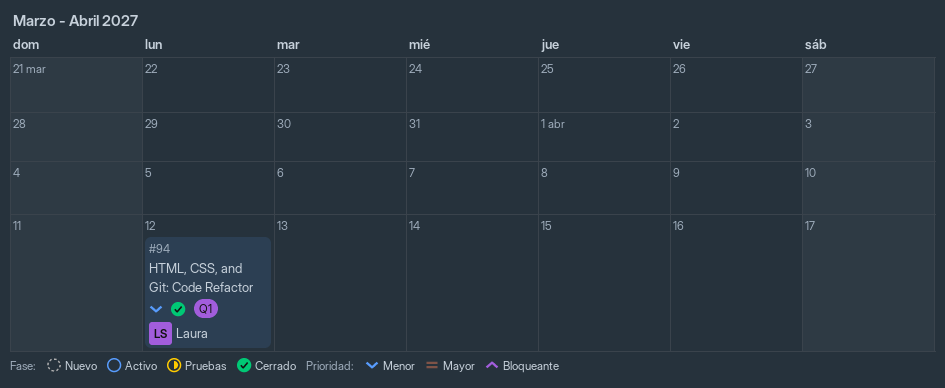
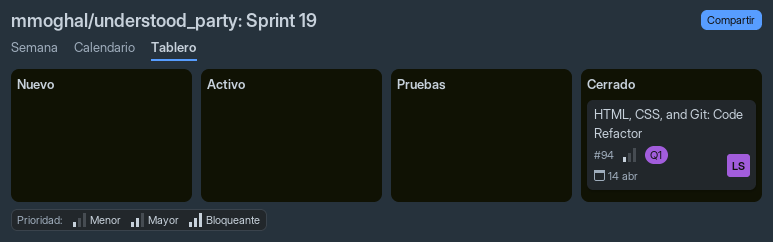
#94, due: Apr 12 -> Apr 14

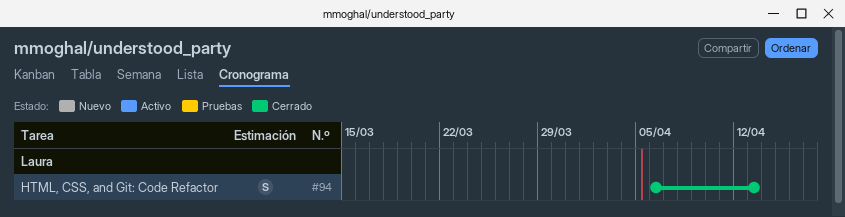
#94, due: Apr 14 -> Apr 13

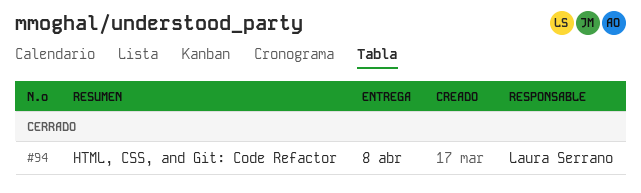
#94, due: Apr 13 -> Apr 8

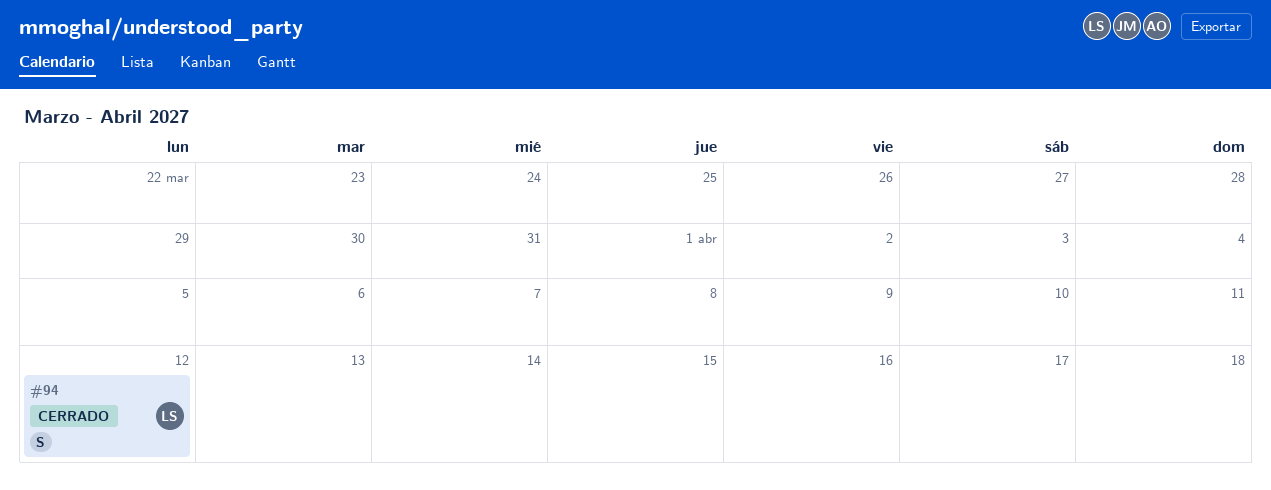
#94, due: Apr 8 -> Apr 12

